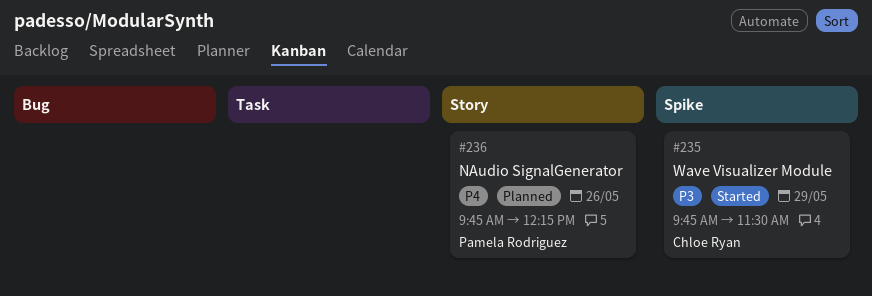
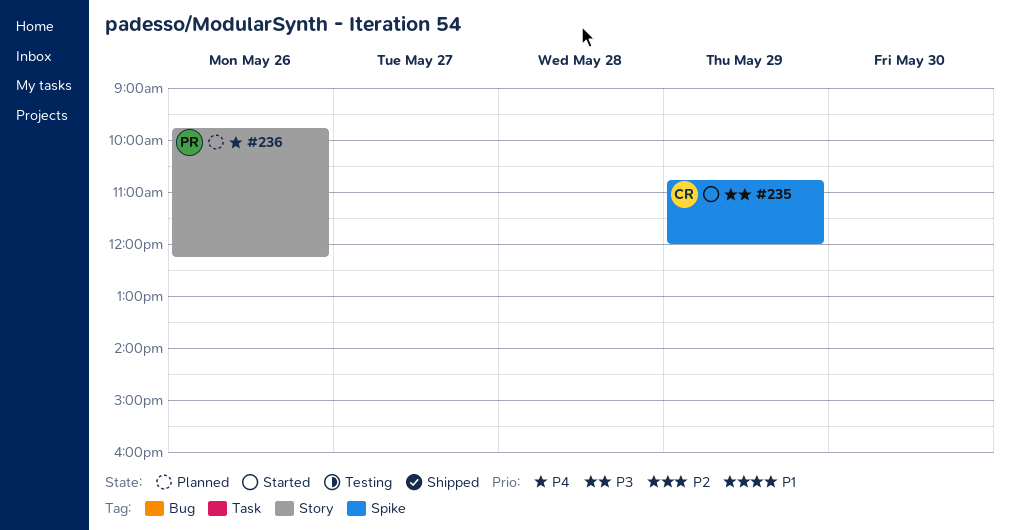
#235, begins: 09:45 -> 10:45
#235, ends: 11:30 -> 12:00

